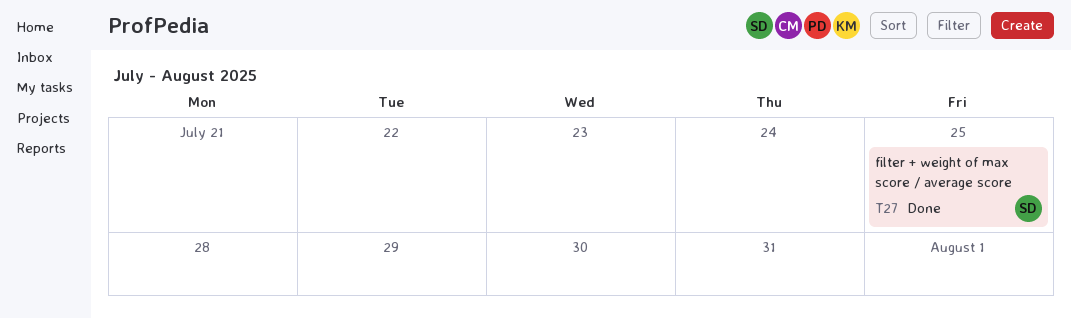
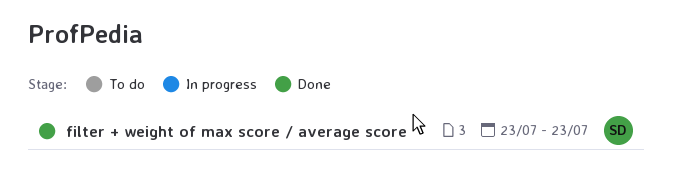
filter + weight of max score / average score, due: Jul 25 -> Jul 23

